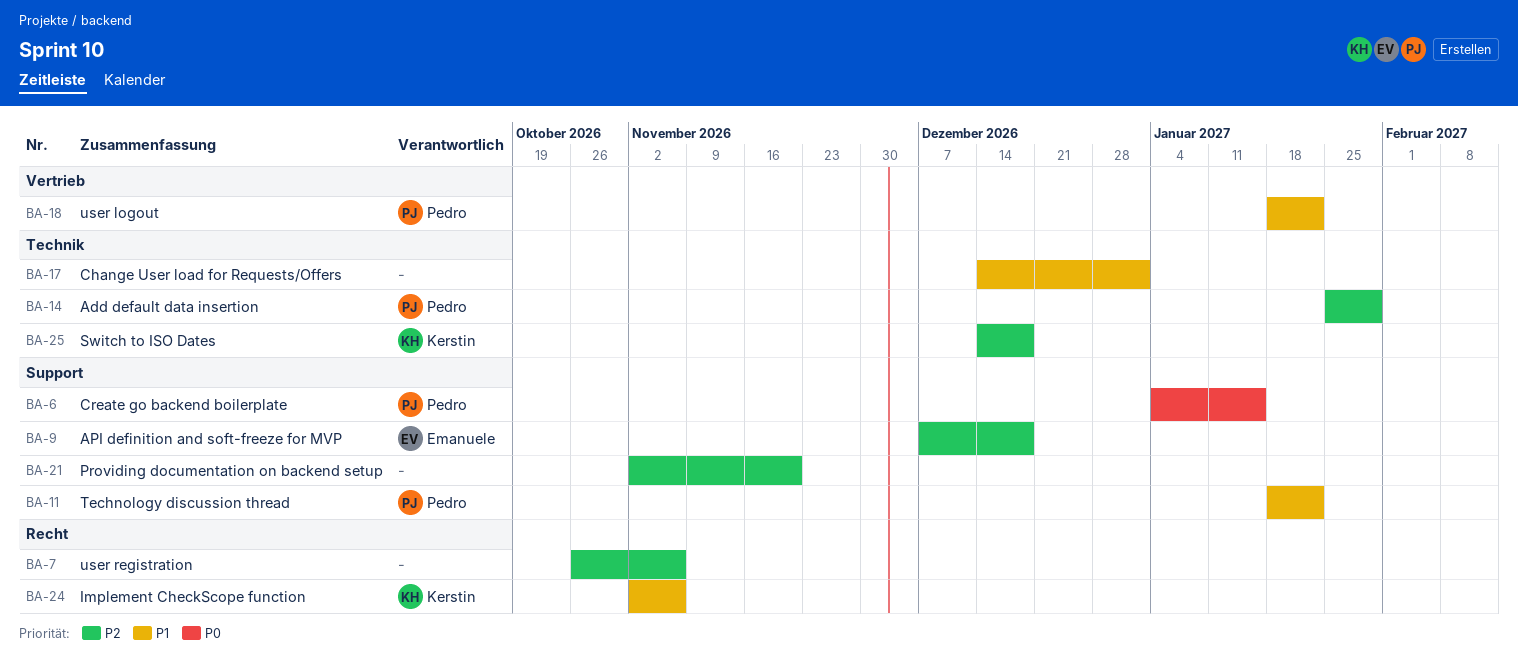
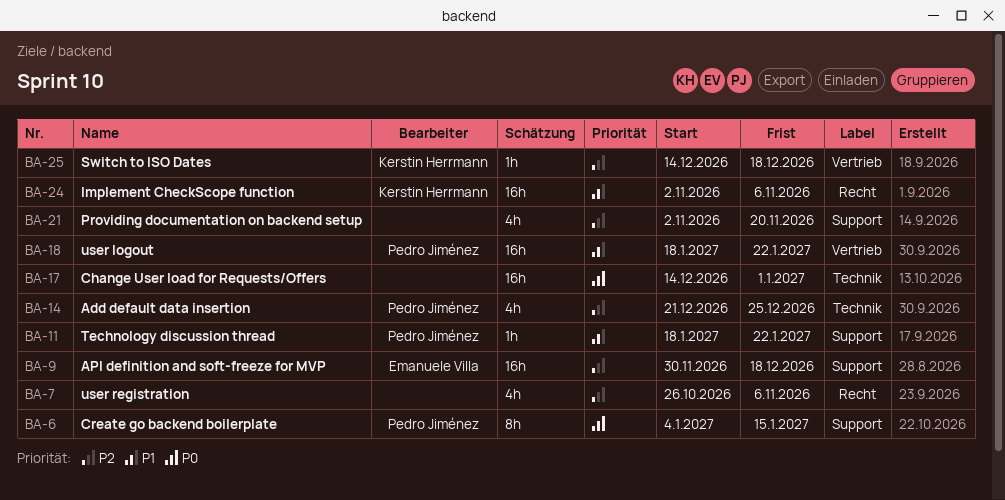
BA-9, start: Dec 7 -> Nov 30
BA-14, start: Jan 25 -> Dec 21
BA-14, due: Jan 29 -> Dec 25
BA-17, priority: P1 -> P0
BA-25, label: Technik -> Vertrieb

